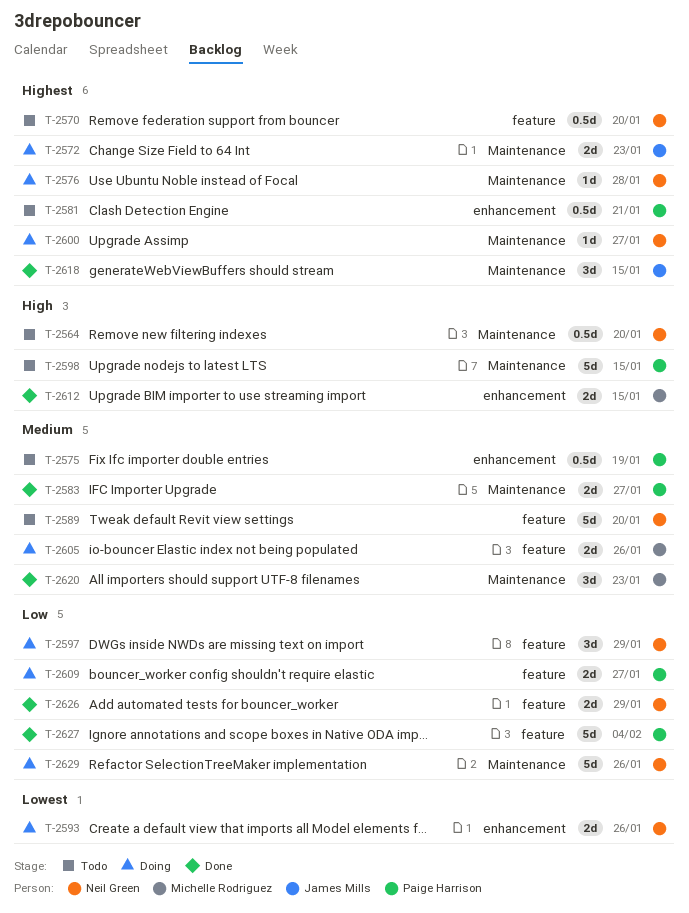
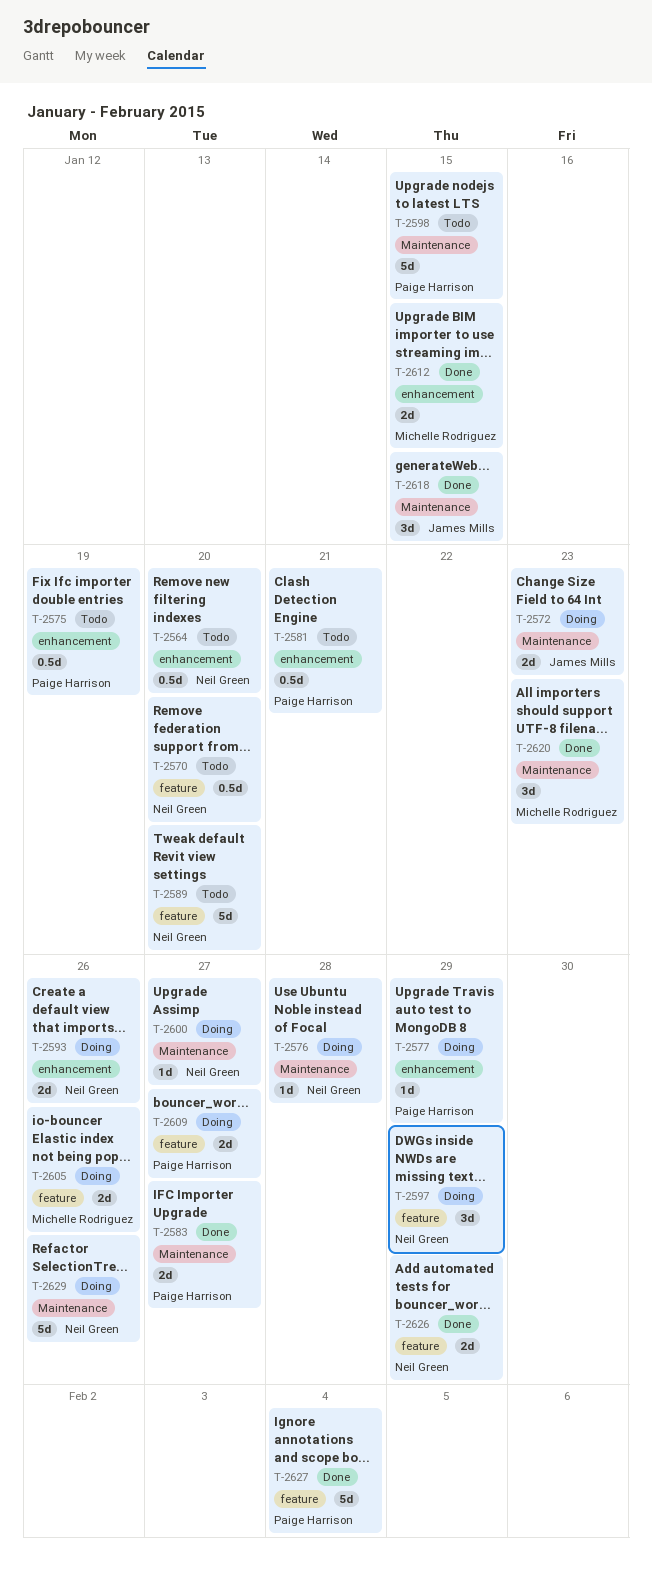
T-2564, label: Maintenance -> enhancement
T-2577: none -> present

